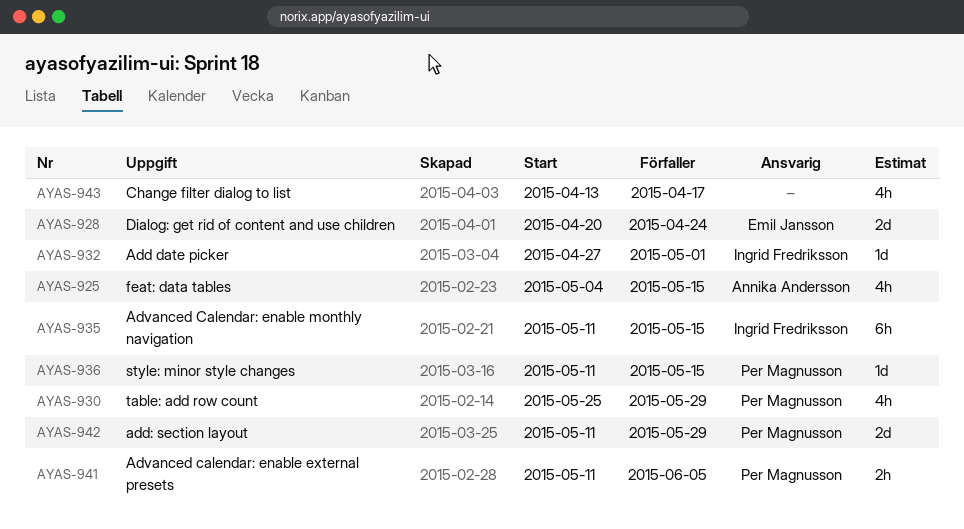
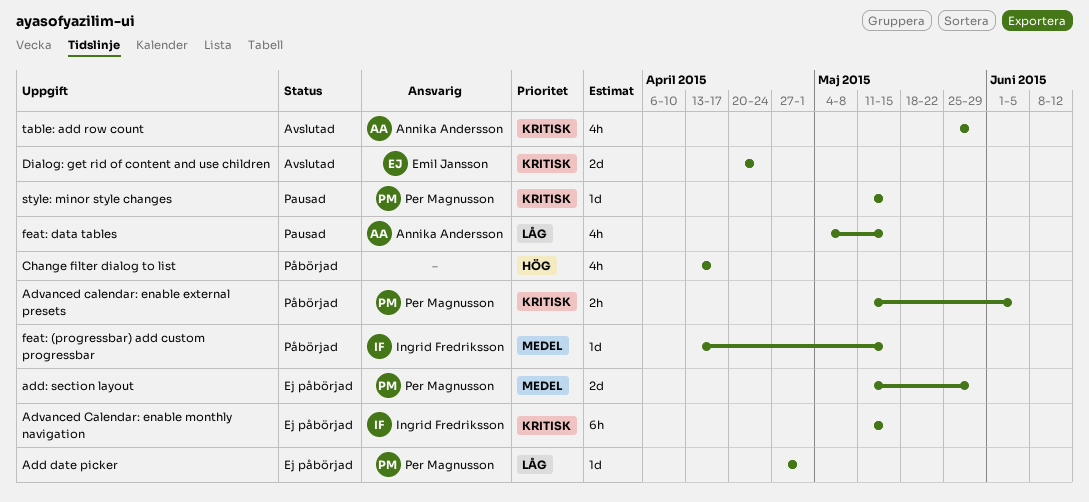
Add date picker, owner: Ingrid Fredriksson -> Per Magnusson
feat: (progressbar) add custom progressbar: none -> present
table: add row count, owner: Per Magnusson -> Annika Andersson

